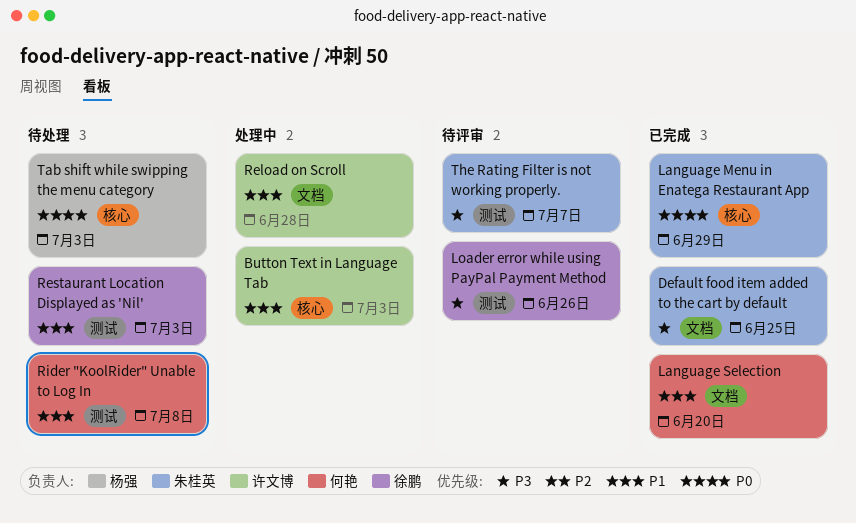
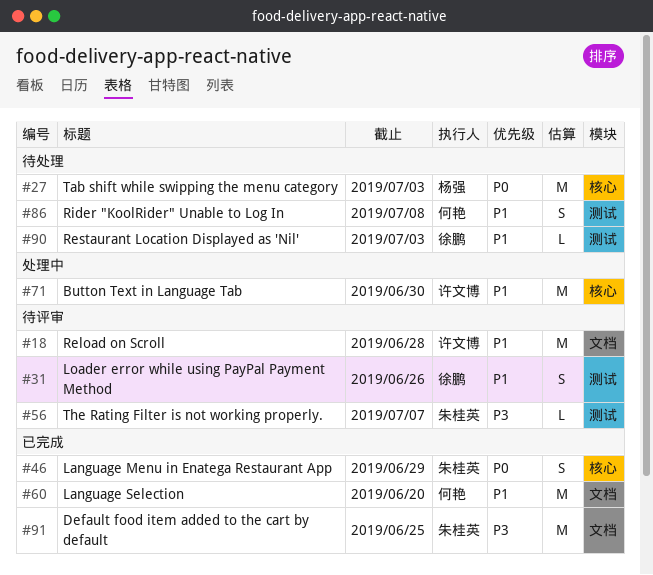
Button Text in Language Tab, due: Jul 3 -> Jun 30
Loader error while using PayPal Payment Method, priority: P3 -> P1
Reload on Scroll, status: 处理中 -> 待评审

